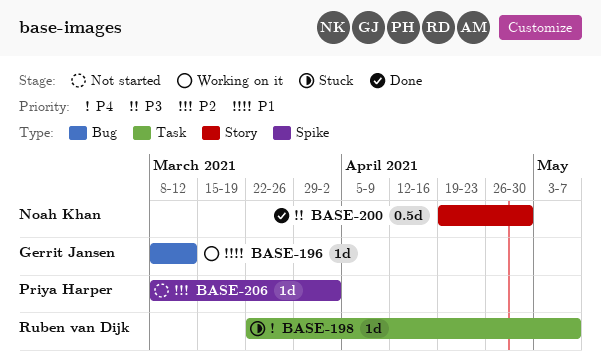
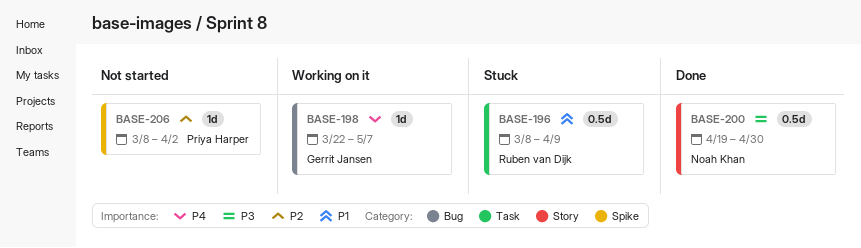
BASE-196, status: Working on it -> Stuck
BASE-196, owner: Gerrit Jansen -> Ruben van Dijk
BASE-196, label: Bug -> Task
BASE-196, estimate: 1d -> 0.5d
BASE-196, due: Mar 12 -> Apr 9
BASE-198, status: Stuck -> Working on it
BASE-198, owner: Ruben van Dijk -> Gerrit Jansen
BASE-198, label: Task -> Bug

